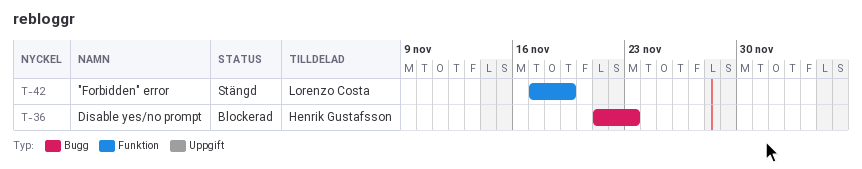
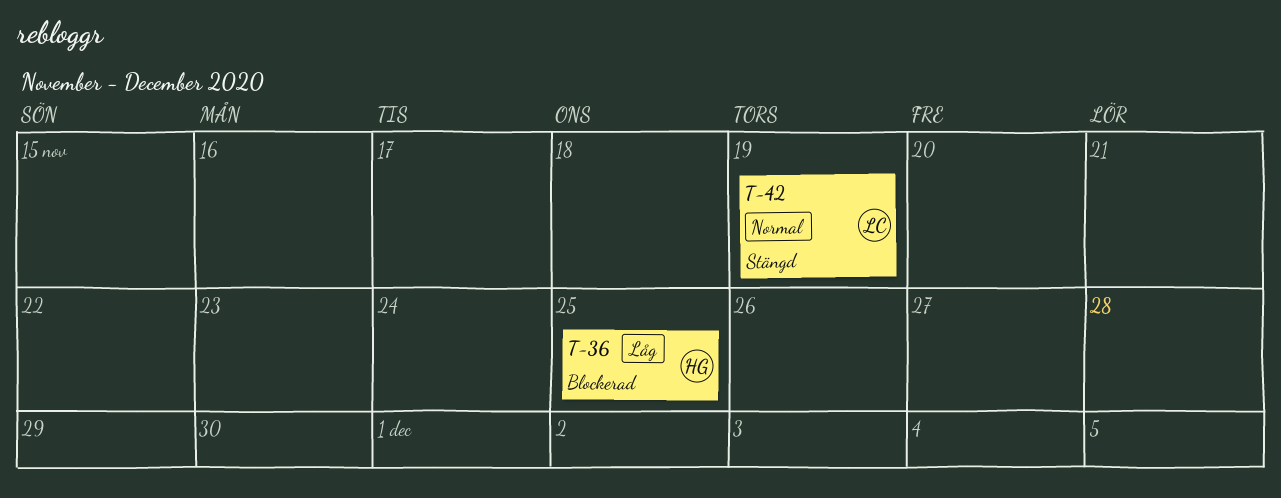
T-36, due: Nov 23 -> Nov 25

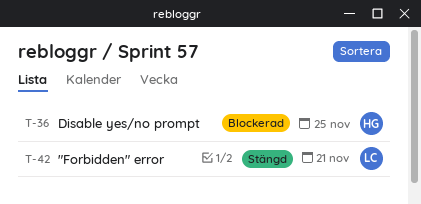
T-42, due: Nov 19 -> Nov 21

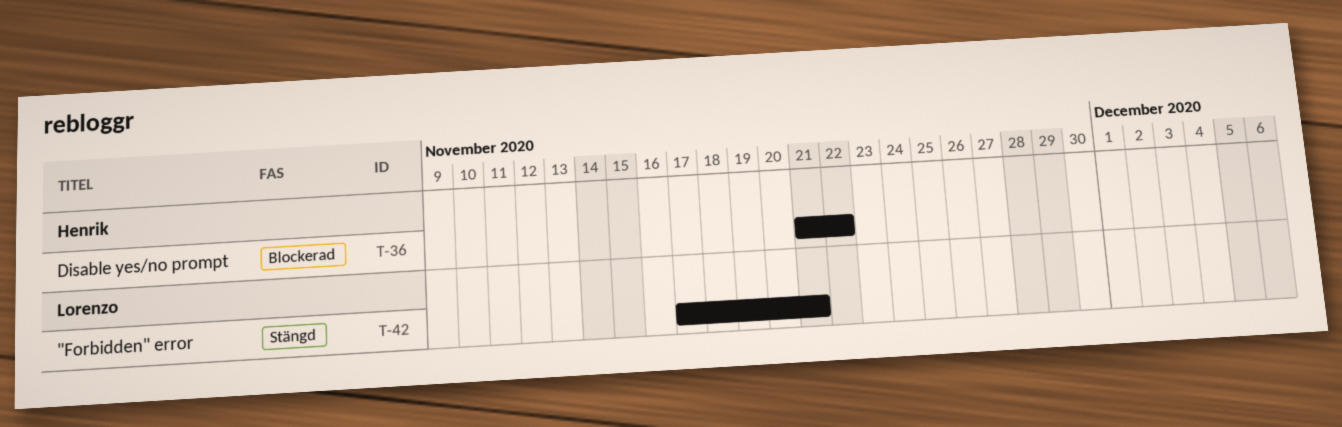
T-36, due: Nov 25 -> Nov 22

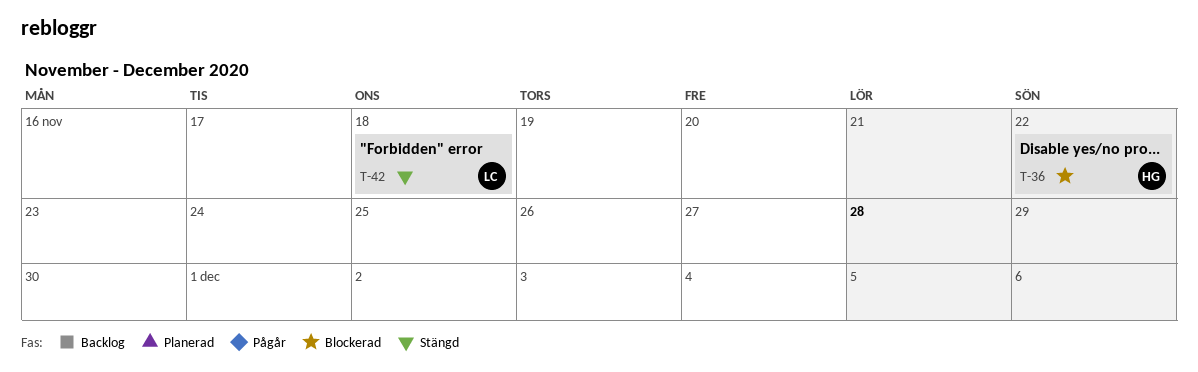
T-42, due: Nov 21 -> Nov 18

